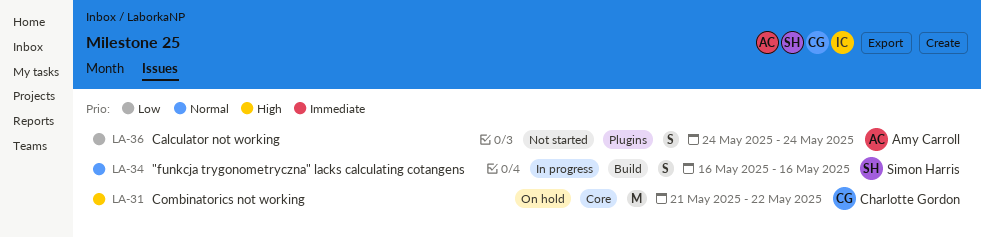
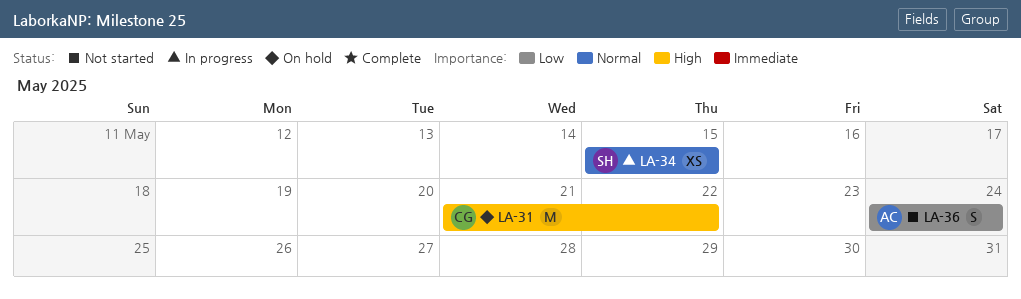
LA-34, estimate: S -> XS
LA-34, start: May 16 -> May 15
LA-34, due: May 16 -> May 15

